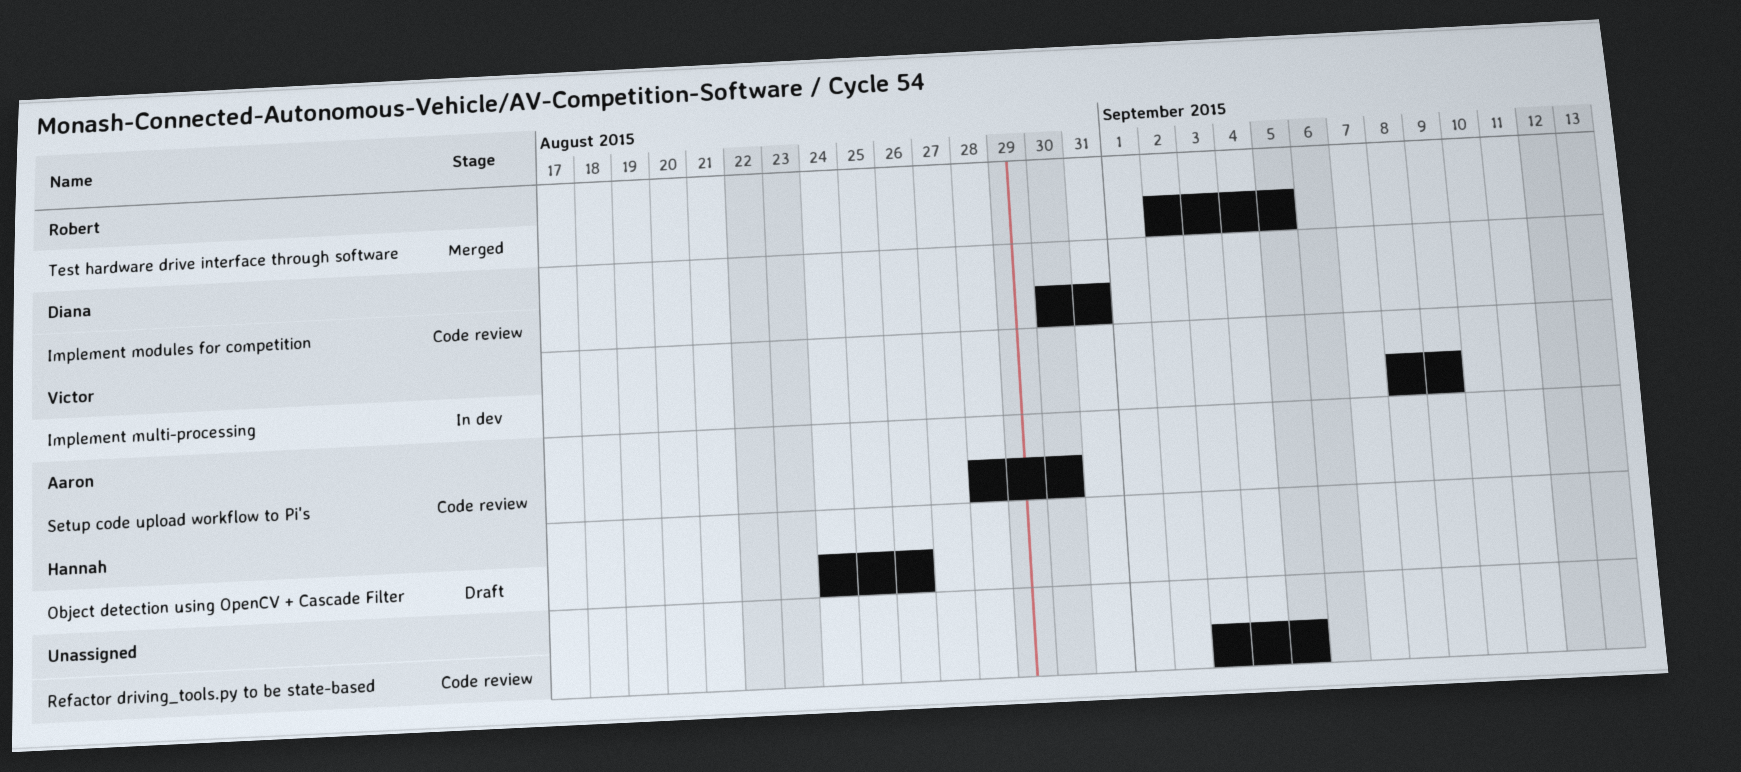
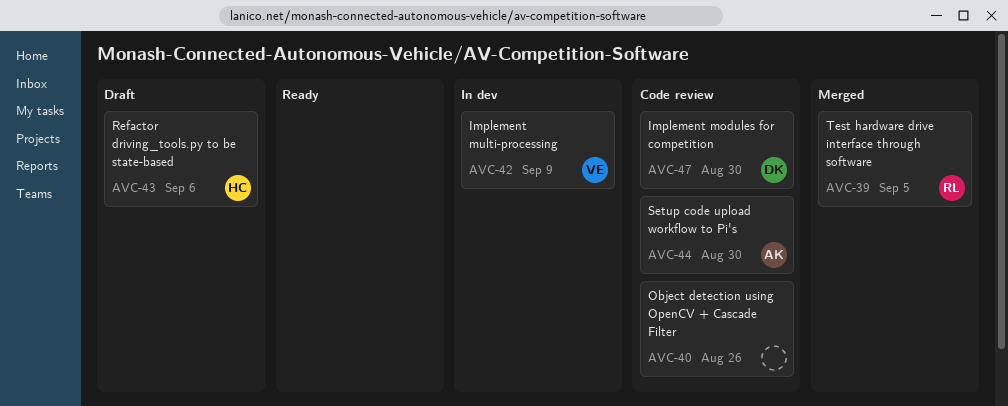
Implement modules for competition, due: Aug 31 -> Aug 30
Object detection using OpenCV + Cascade Filter, status: Draft -> Code review
Object detection using OpenCV + Cascade Filter, owner: Hannah -> none
Refactor driving_tools.py to be state-based, status: Code review -> Draft
Refactor driving_tools.py to be state-based, owner: none -> Hannah
Refactor driving_tools.py to be state-based, due: Sep 5 -> Sep 6

